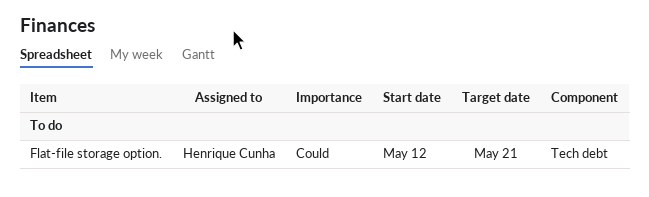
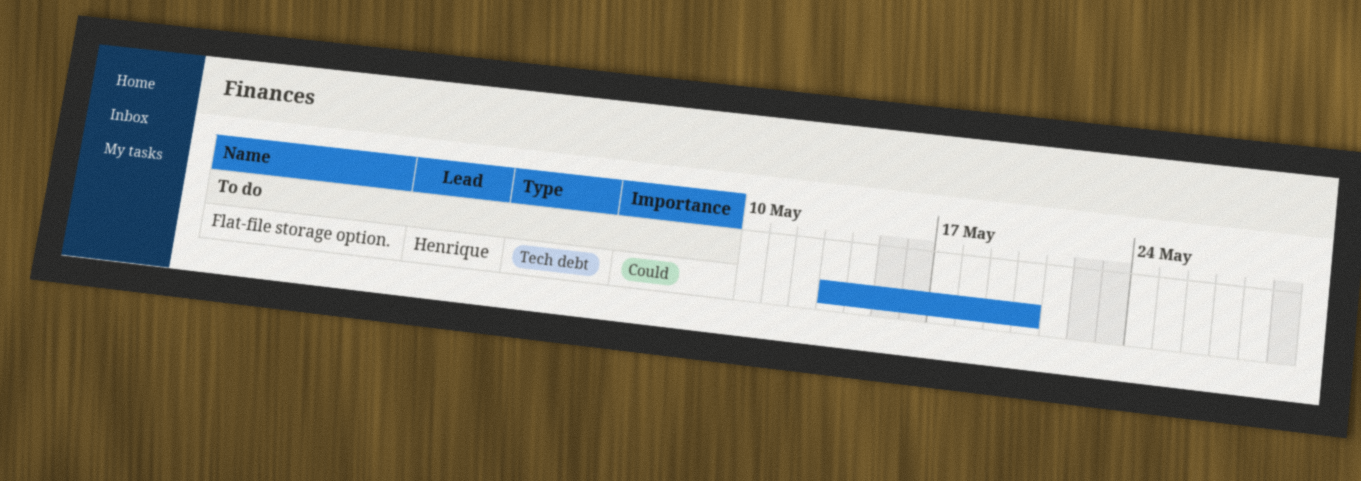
Flat-file storage option., start: May 12 -> May 13
Flat-file storage option., due: May 21 -> May 20

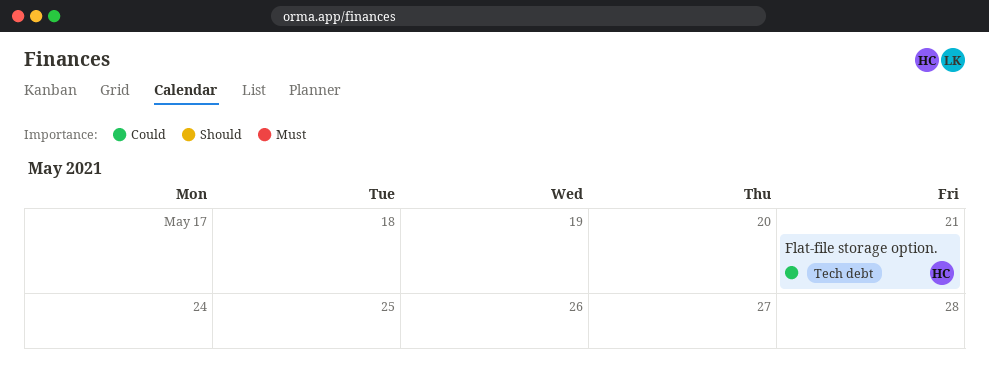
Flat-file storage option., due: May 20 -> May 21

